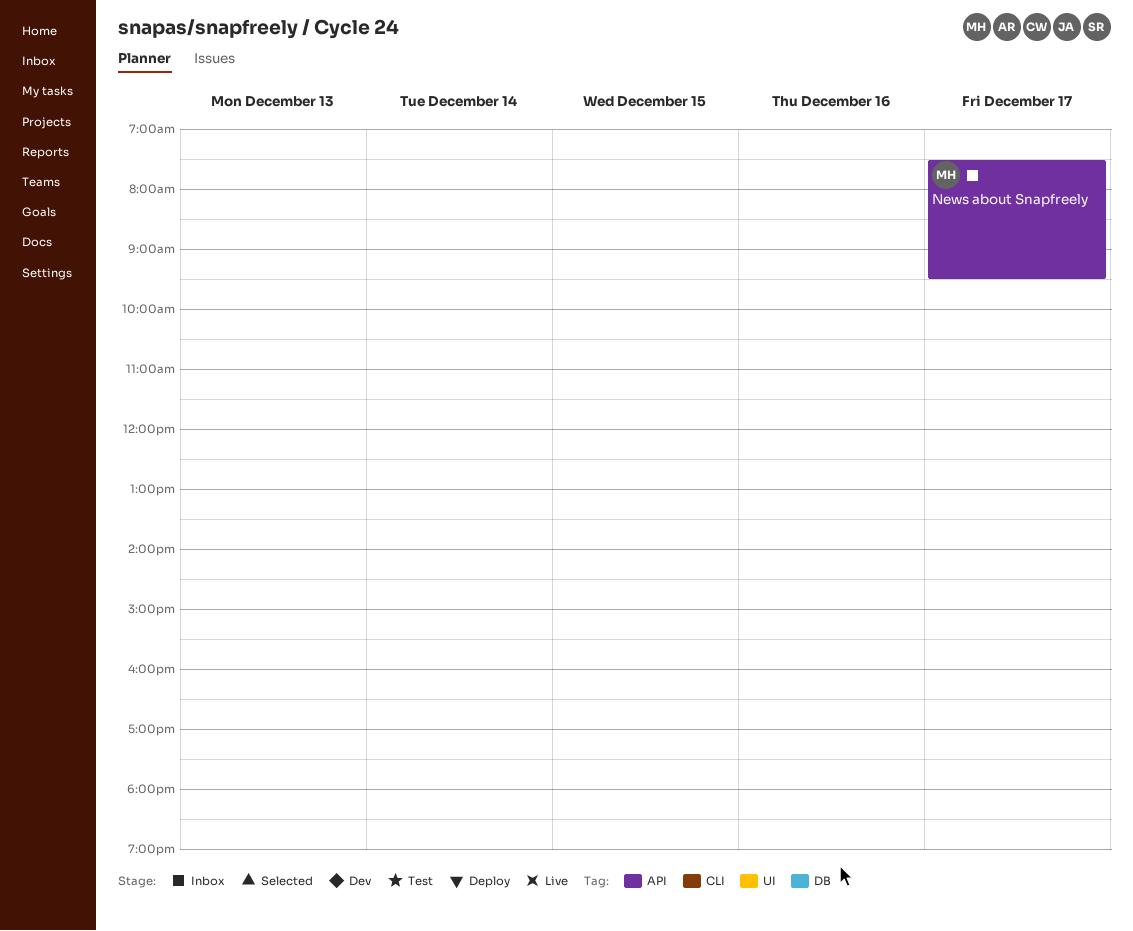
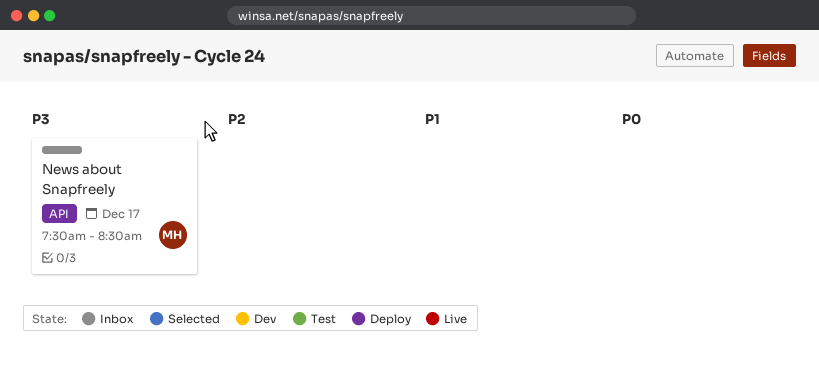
News about Snapfreely, ends: 09:30 -> 08:30

